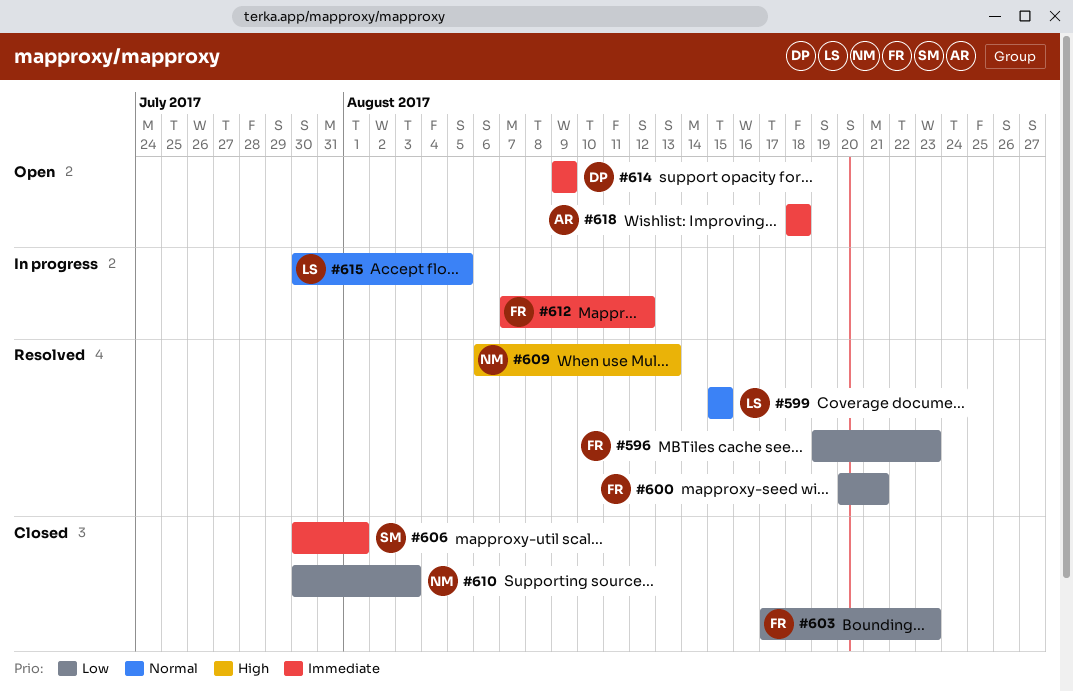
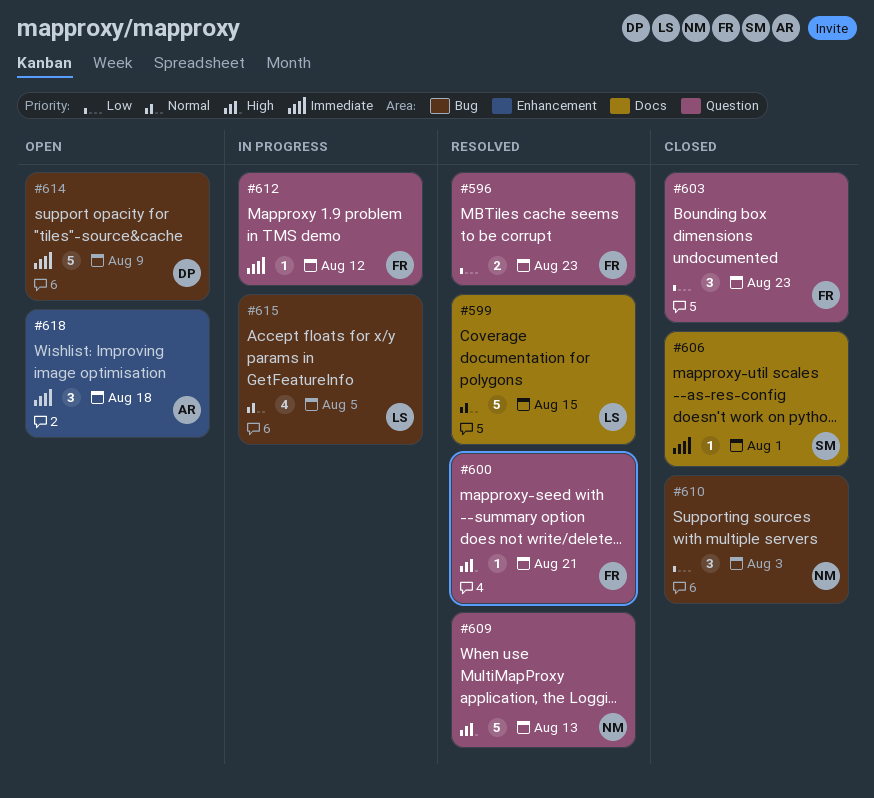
#600, priority: Low -> High

